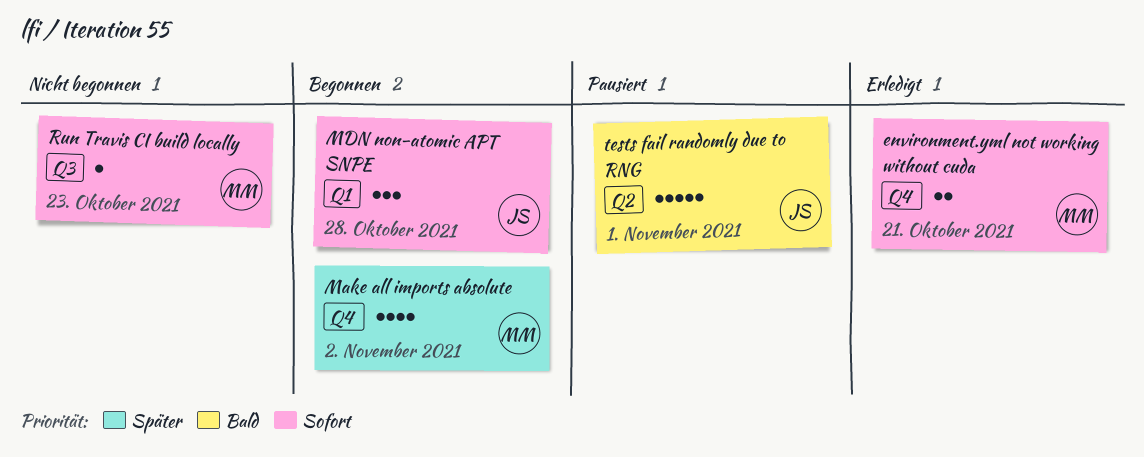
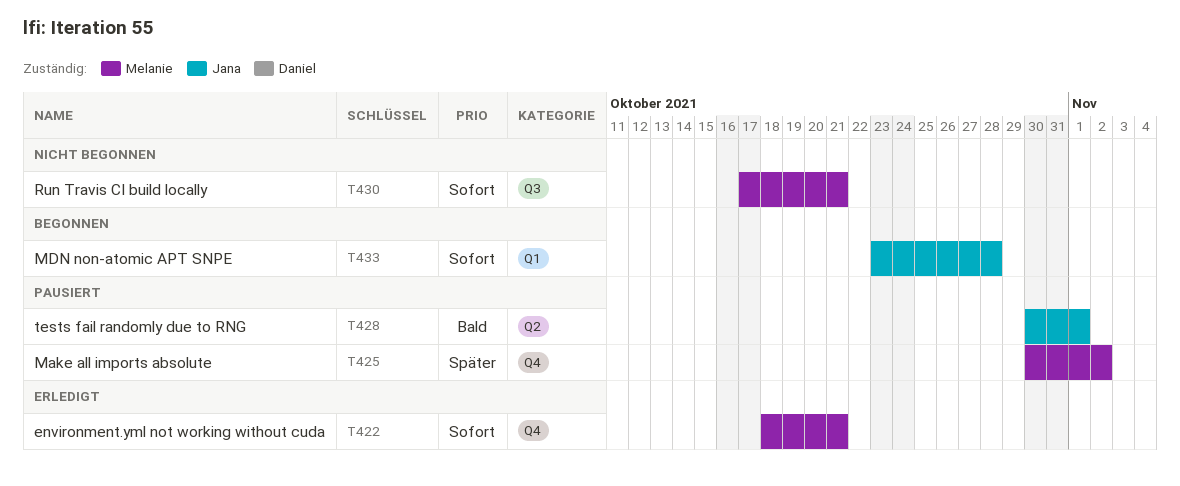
Make all imports absolute, status: Begonnen -> Pausiert
Run Travis CI build locally, due: Oct 23 -> Oct 21

